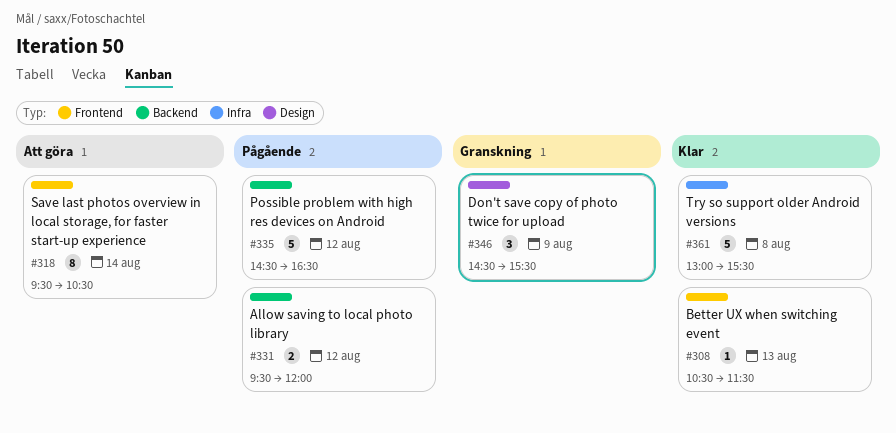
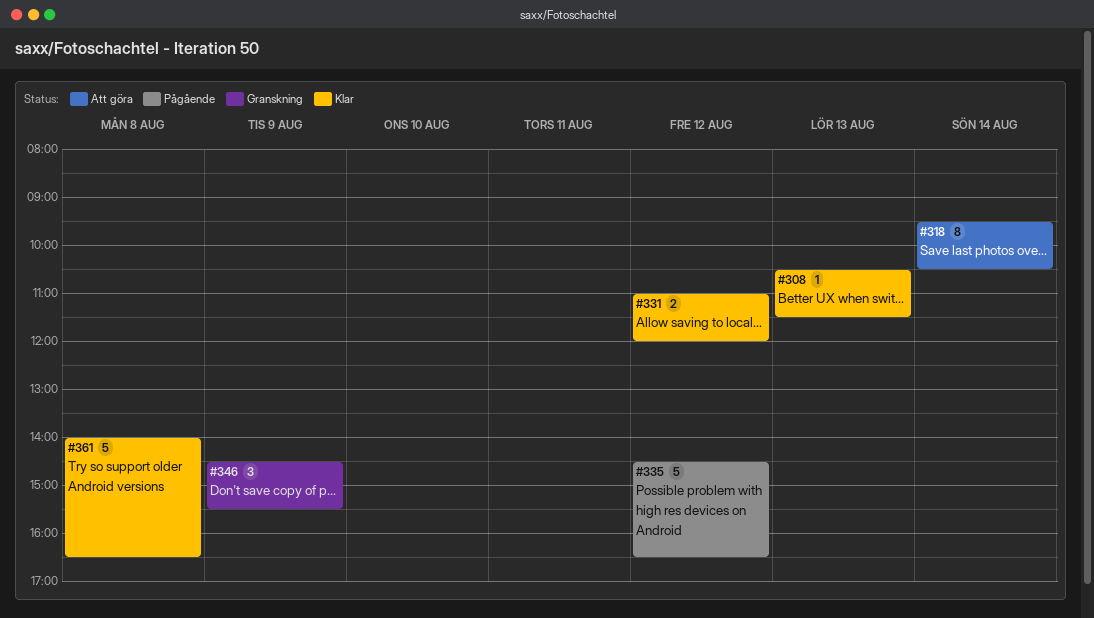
#331, status: Pågående -> Klar
#331, begins: 09:30 -> 11:00
#361, begins: 13:00 -> 14:00
#361, ends: 15:30 -> 16:30

